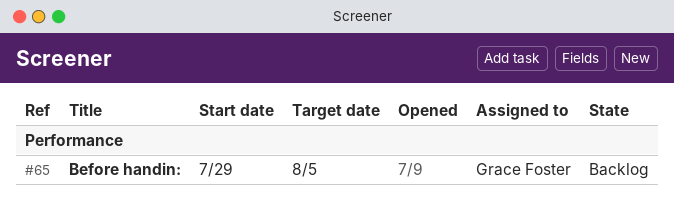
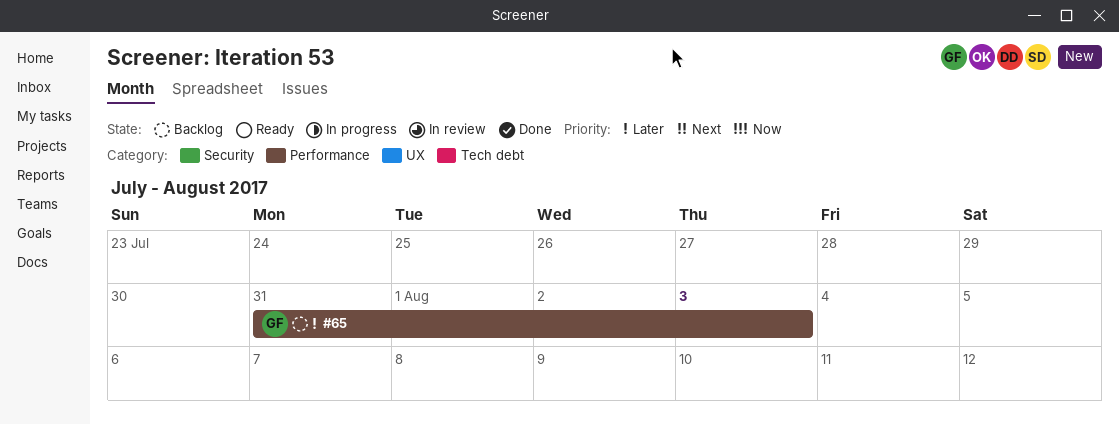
#65, start: Jul 29 -> Jul 31
#65, due: Aug 5 -> Aug 3

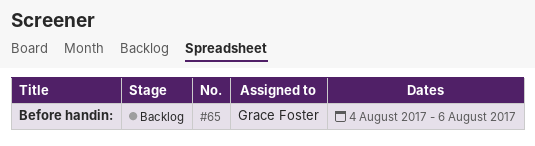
#65, start: Jul 31 -> Aug 4
#65, due: Aug 3 -> Aug 6

